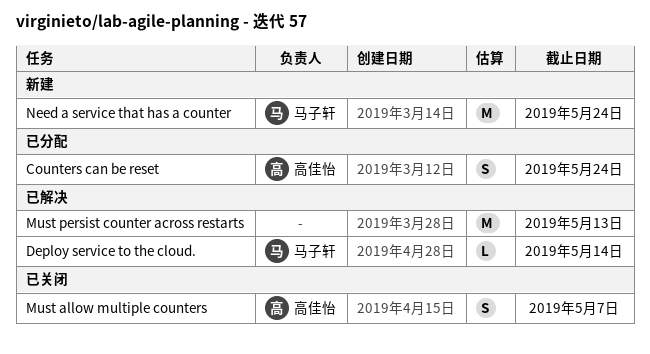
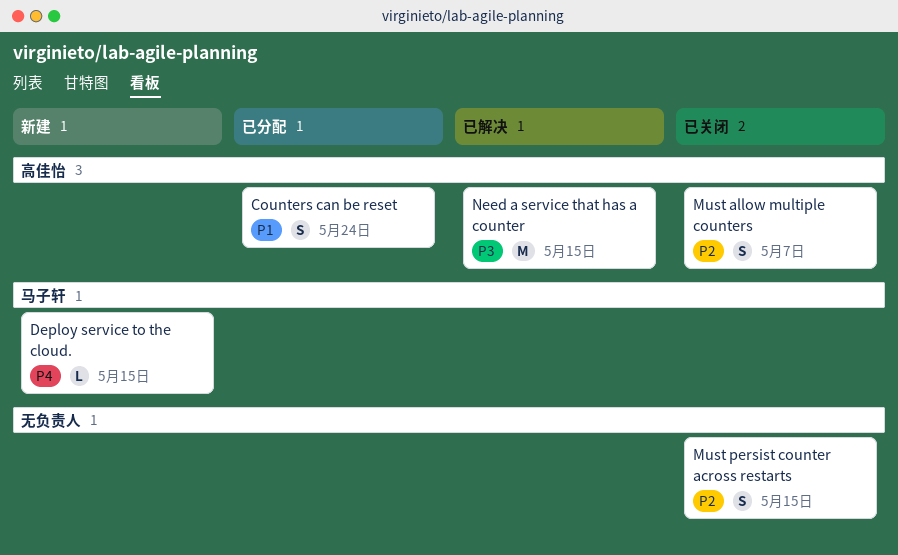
Deploy service to the cloud., status: 已解决 -> 新建
Deploy service to the cloud., due: May 14 -> May 15
Must persist counter across restarts, status: 已解决 -> 已关闭
Must persist counter across restarts, estimate: M -> S
Must persist counter across restarts, due: May 13 -> May 15
Need a service that has a counter, status: 新建 -> 已解决
Need a service that has a counter, owner: 马子轩 -> 高佳怡
Need a service that has a counter, due: May 24 -> May 15

